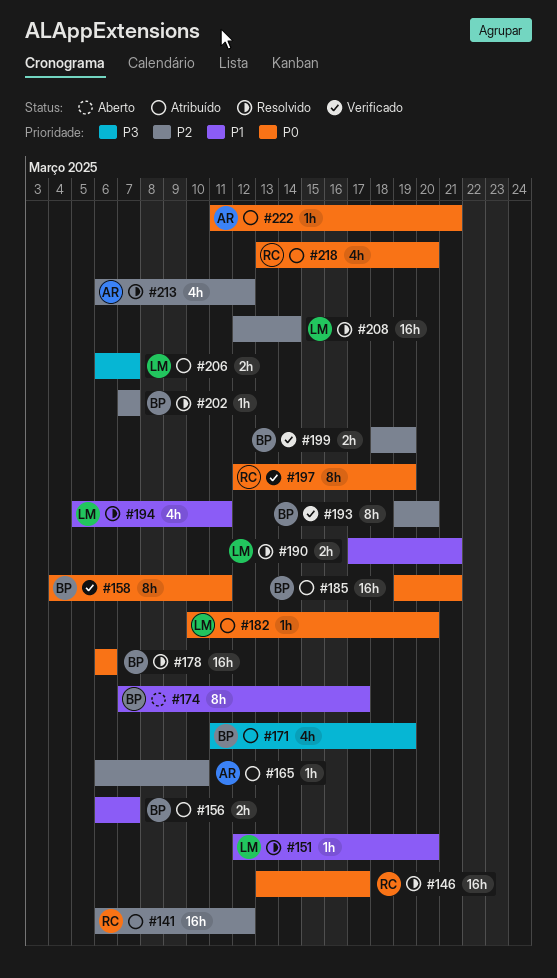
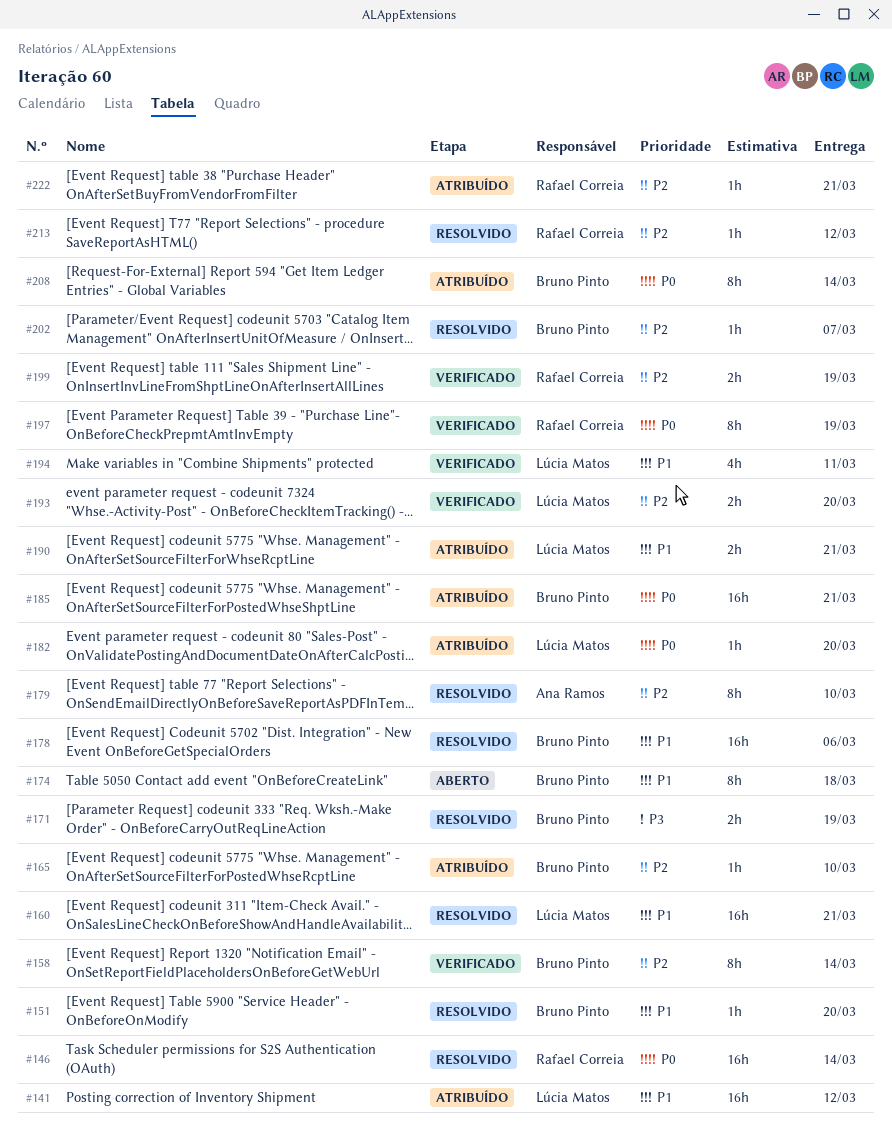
#141, owner: Rafael Correia -> Lúcia Matos
#141, priority: P2 -> P1
#146, due: Mar 17 -> Mar 14
#151, owner: Lúcia Matos -> Bruno Pinto
#156: present -> none
#158, priority: P0 -> P2
#158, due: Mar 11 -> Mar 14
#160: none -> present
#165, owner: Ana Ramos -> Bruno Pinto
#171, status: Atribuído -> Resolvido
#171, estimate: 4h -> 2h
#174, due: Mar 17 -> Mar 18
#178, priority: P0 -> P1
#179: none -> present
#190, status: Resolvido -> Atribuído
#193, owner: Bruno Pinto -> Lúcia Matos
#193, estimate: 8h -> 2h
#194, status: Resolvido -> Verificado
#199, owner: Bruno Pinto -> Rafael Correia
#206: present -> none
#208, status: Resolvido -> Atribuído
#208, owner: Lúcia Matos -> Bruno Pinto
#208, priority: P2 -> P0
#208, estimate: 16h -> 8h
#213, owner: Ana Ramos -> Rafael Correia
#213, estimate: 4h -> 1h
#218: present -> none
#222, owner: Ana Ramos -> Rafael Correia
#222, priority: P0 -> P2

